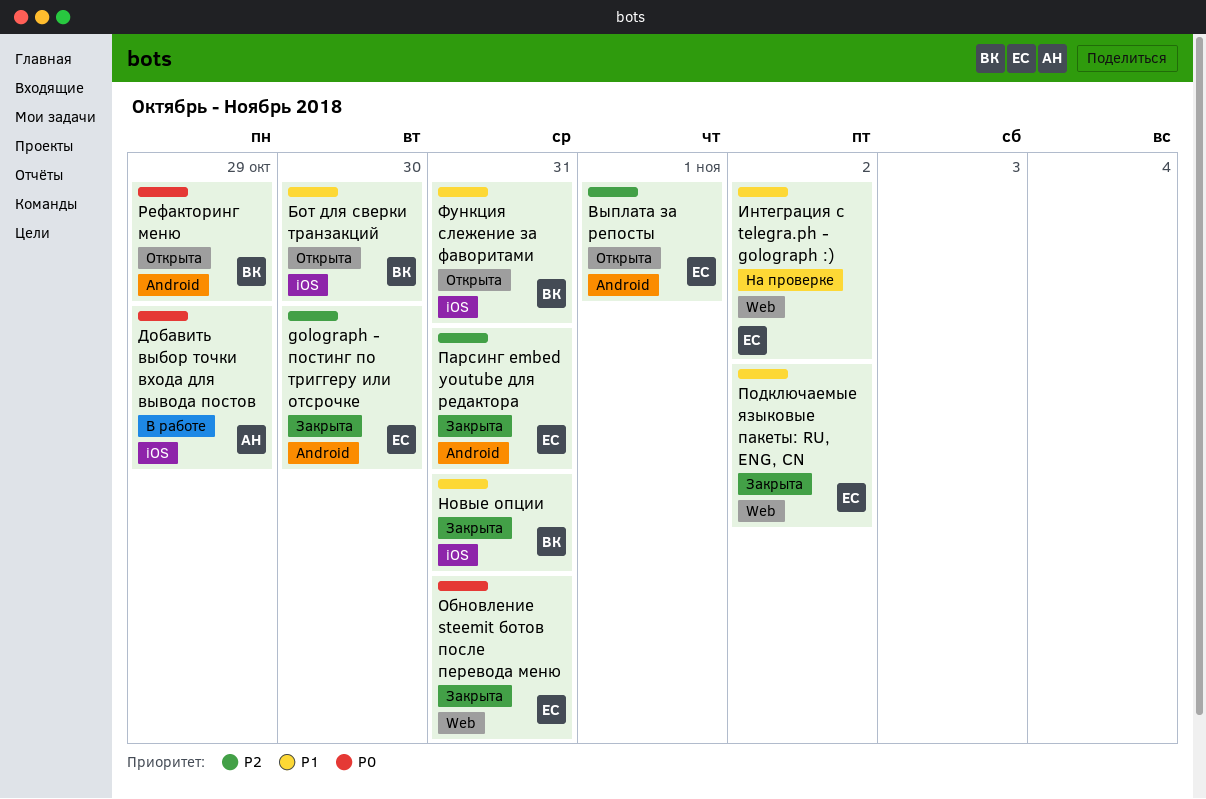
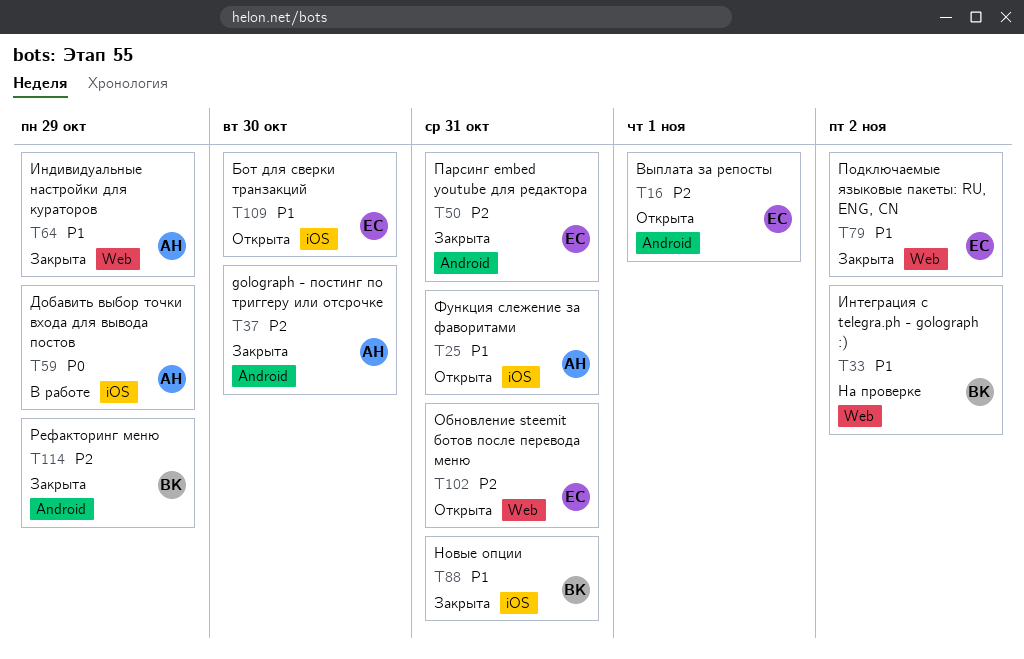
golograph - постинг по триггеру или отсрочке, owner: ЕС -> АН
Бот для сверки транзакций, owner: ВК -> ЕС
Индивидуальные настройки для кураторов: none -> present
Интеграция с telegra.ph - golograph :), owner: ЕС -> ВК
Обновление steemit ботов после перевода меню, status: Закрыта -> Открыта
Обновление steemit ботов после перевода меню, priority: P0 -> P2
Рефакторинг меню, status: Открыта -> Закрыта
Рефакторинг меню, priority: P0 -> P2
Функция слежение за фаворитами, owner: ВК -> АН

